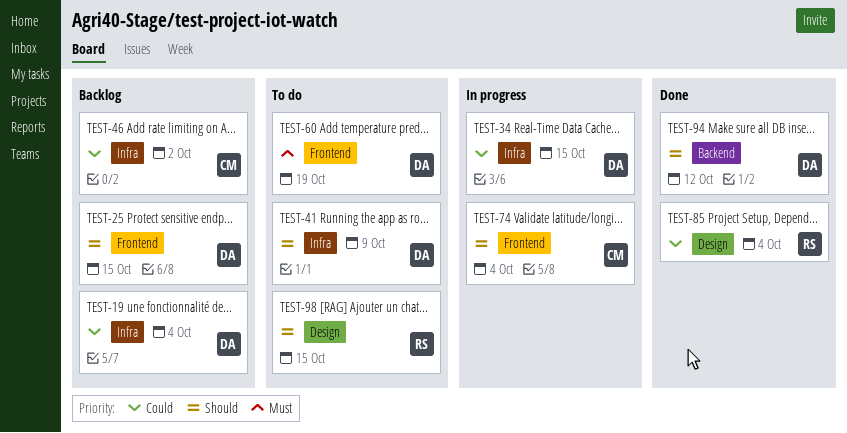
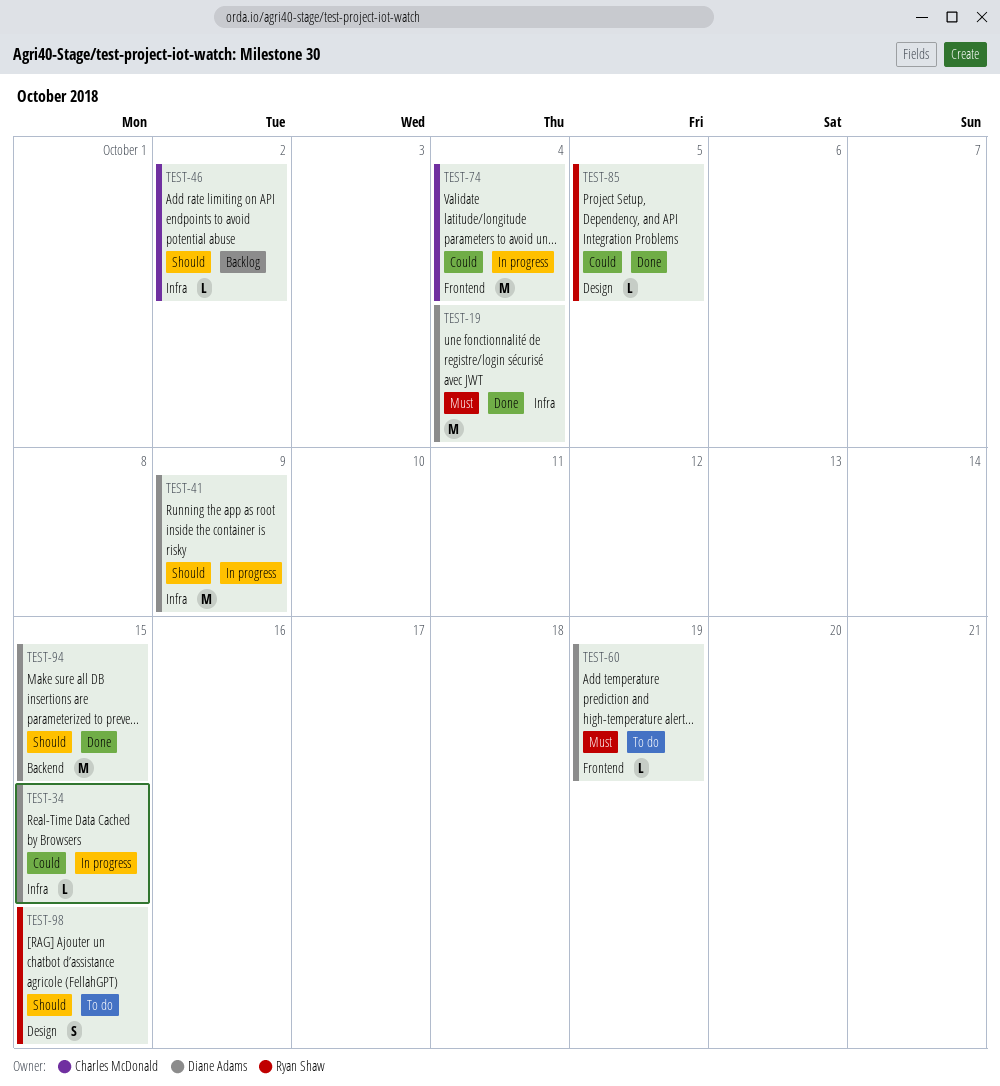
TEST-19, status: Backlog -> Done
TEST-19, priority: Could -> Must
TEST-25: present -> none
TEST-41, status: To do -> In progress
TEST-46, priority: Could -> Should
TEST-74, priority: Should -> Could
TEST-85, due: Oct 4 -> Oct 5
TEST-94, due: Oct 12 -> Oct 15

